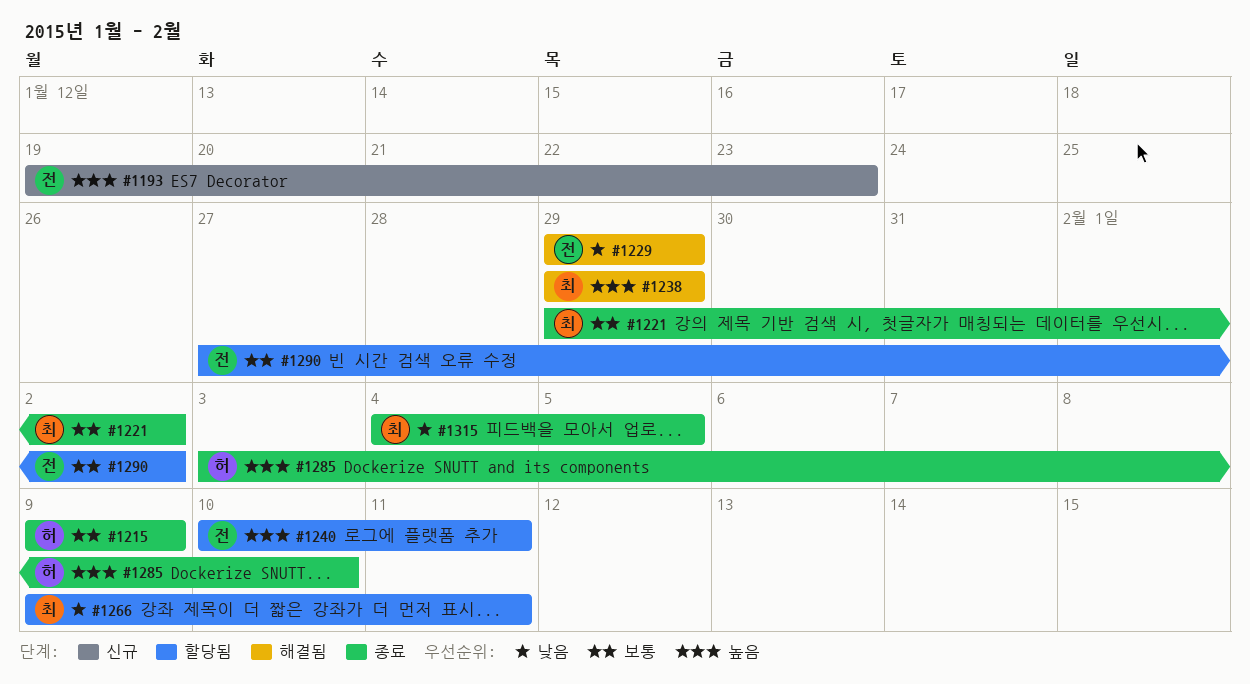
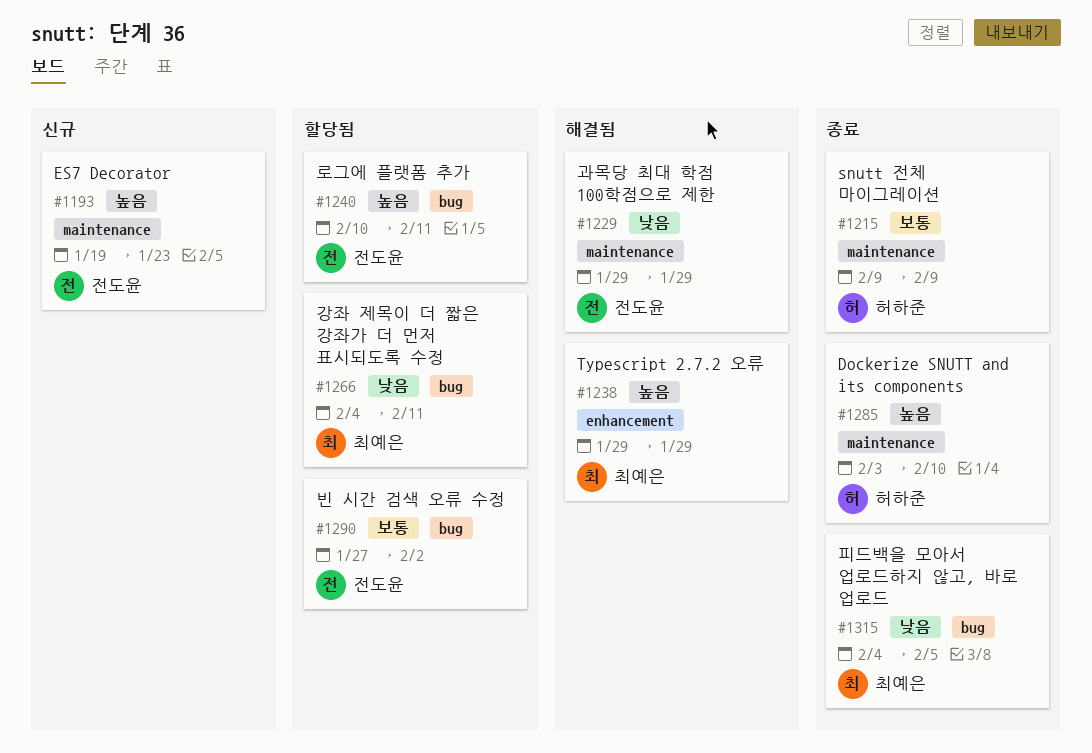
#1221: present -> none
#1266, start: Feb 9 -> Feb 4

